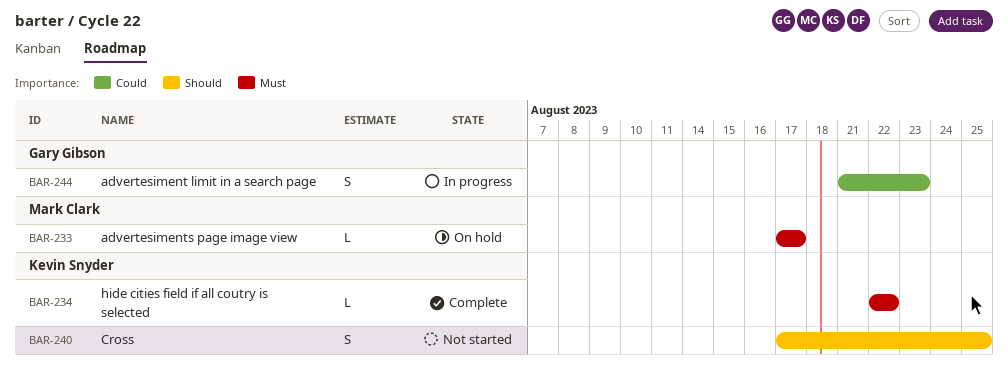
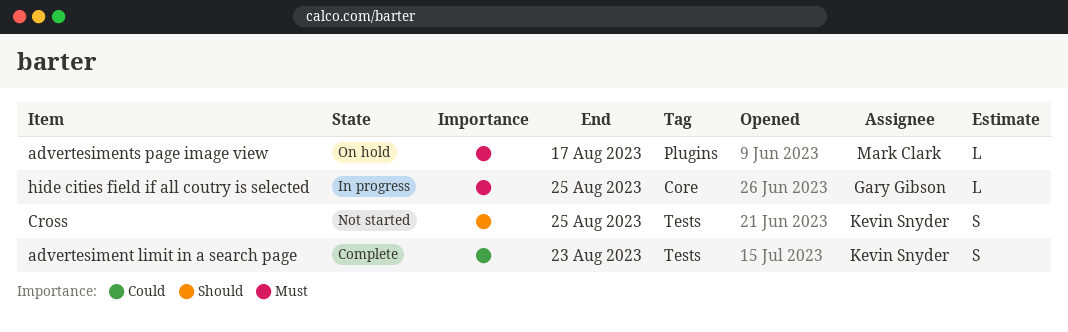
advertesiment limit in a search page, status: In progress -> Complete
advertesiment limit in a search page, owner: Gary Gibson -> Kevin Snyder
hide cities field if all coutry is selected, status: Complete -> In progress
hide cities field if all coutry is selected, owner: Kevin Snyder -> Gary Gibson
hide cities field if all coutry is selected, due: Aug 22 -> Aug 25

